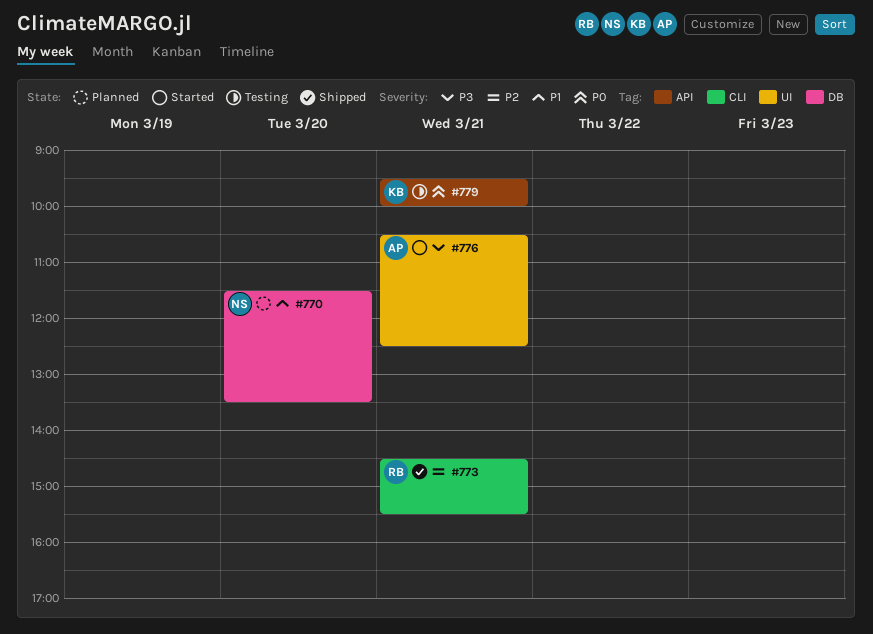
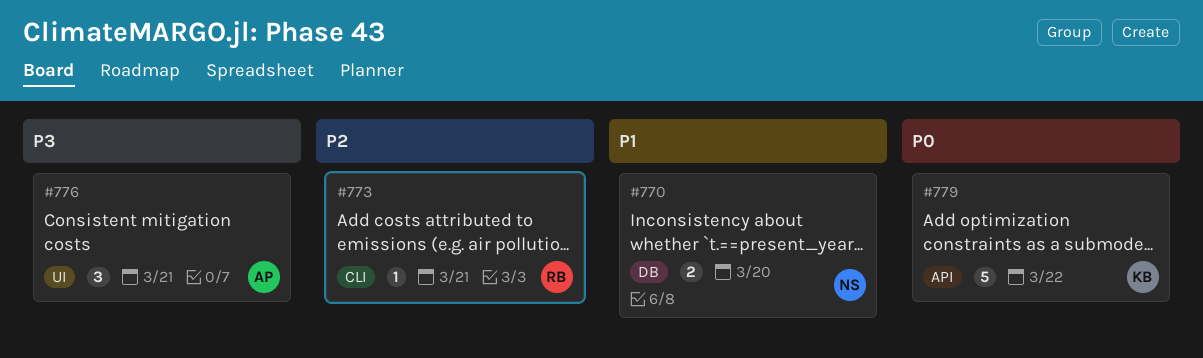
#779, day: Mar 21 -> Mar 22

